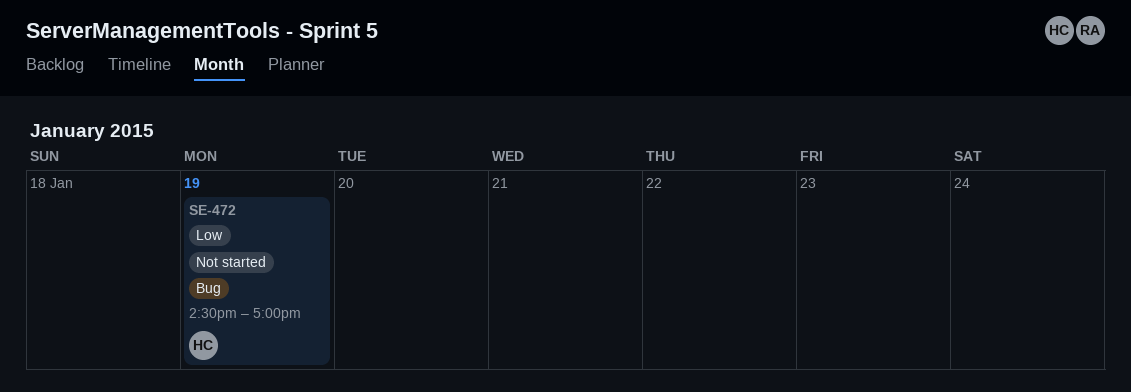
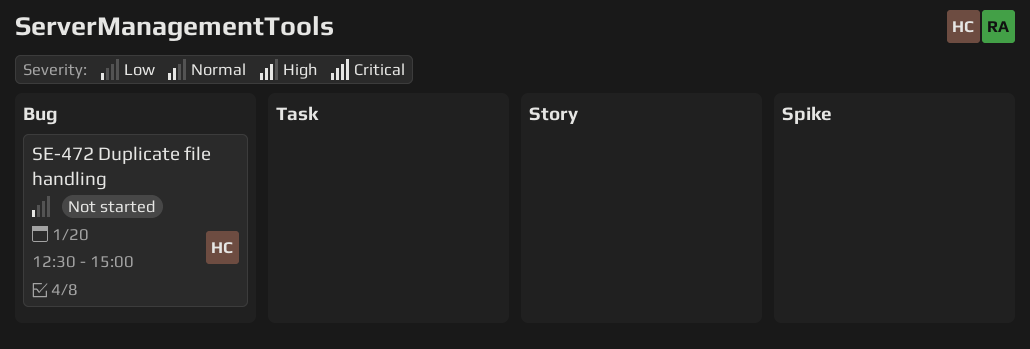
SE-472, day: Jan 19 -> Jan 20
SE-472, begins: 14:30 -> 12:30
SE-472, ends: 17:00 -> 15:00

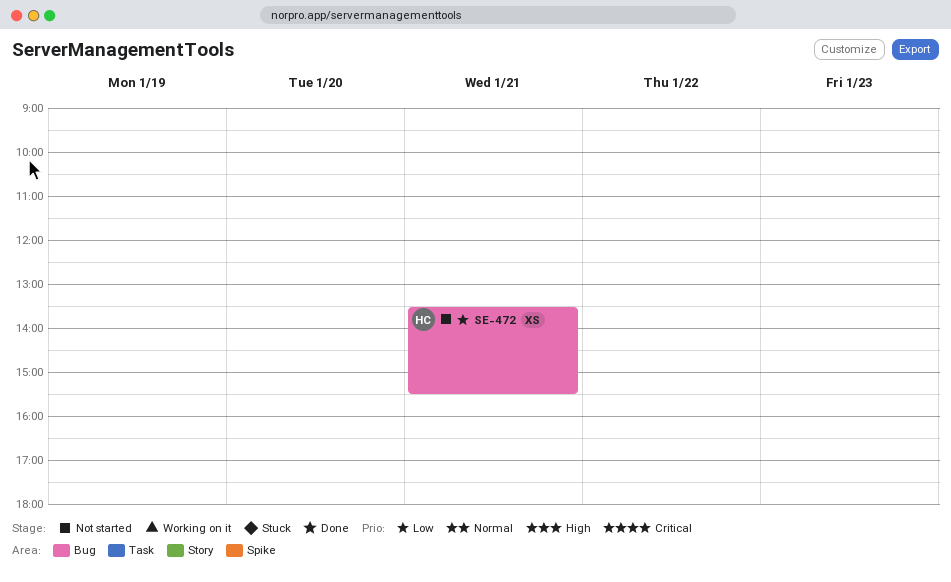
SE-472, day: Jan 20 -> Jan 21
SE-472, begins: 12:30 -> 13:30
SE-472, ends: 15:00 -> 15:30

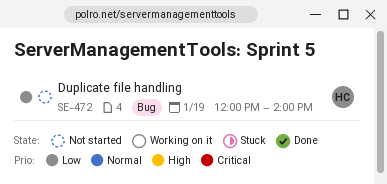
SE-472, day: Jan 21 -> Jan 19
SE-472, begins: 13:30 -> 12:00
SE-472, ends: 15:30 -> 14:00

